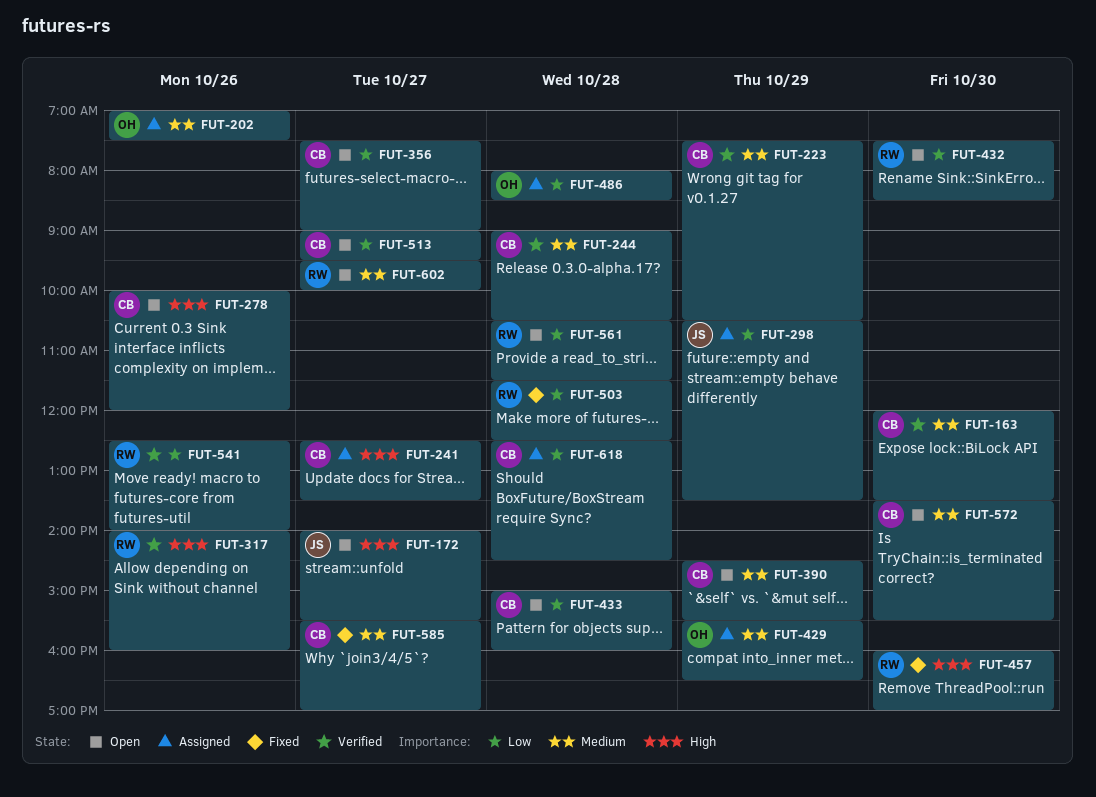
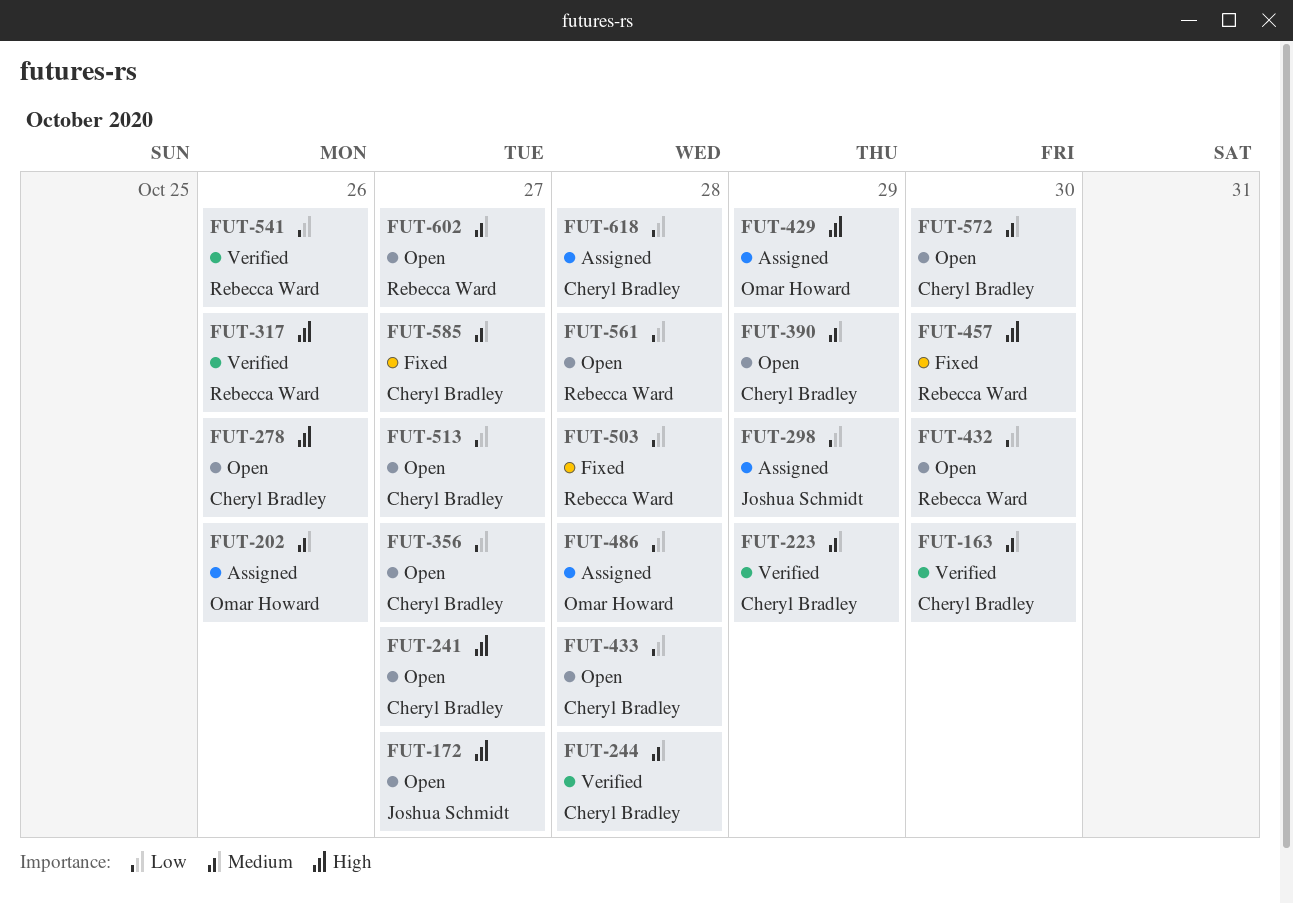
FUT-241, status: Assigned -> Open
FUT-429, priority: Medium -> High

